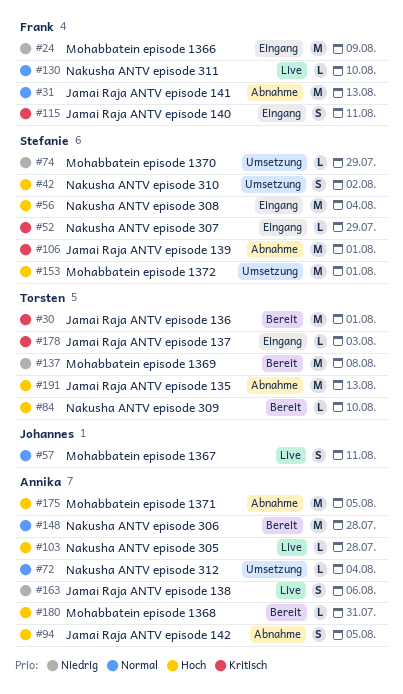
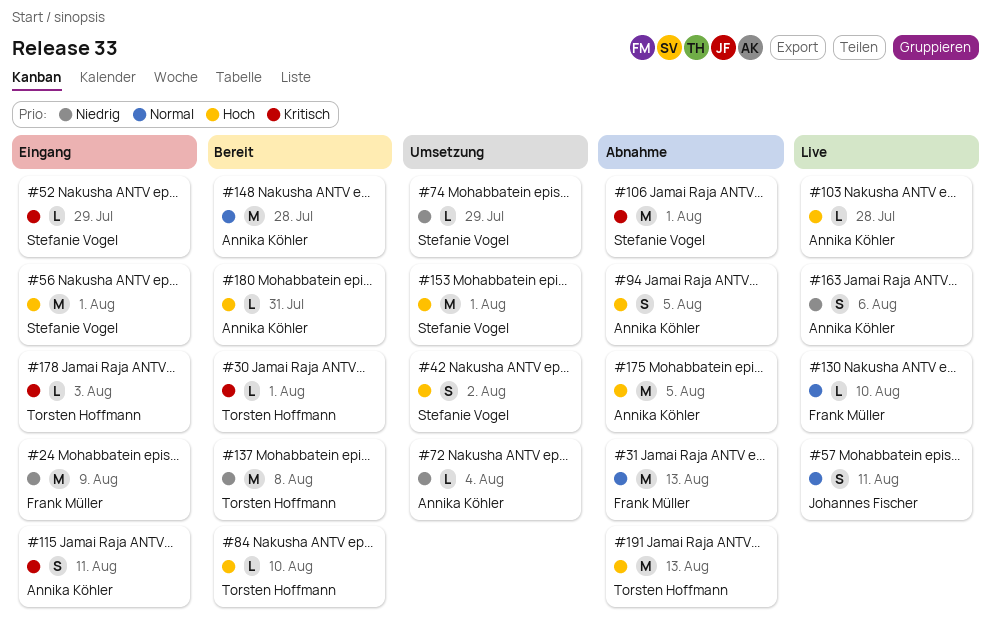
#30, estimate: M -> L
#56, due: Aug 4 -> Aug 1
#72, priority: Normal -> Niedrig
#115, owner: Frank Müller -> Annika Köhler

